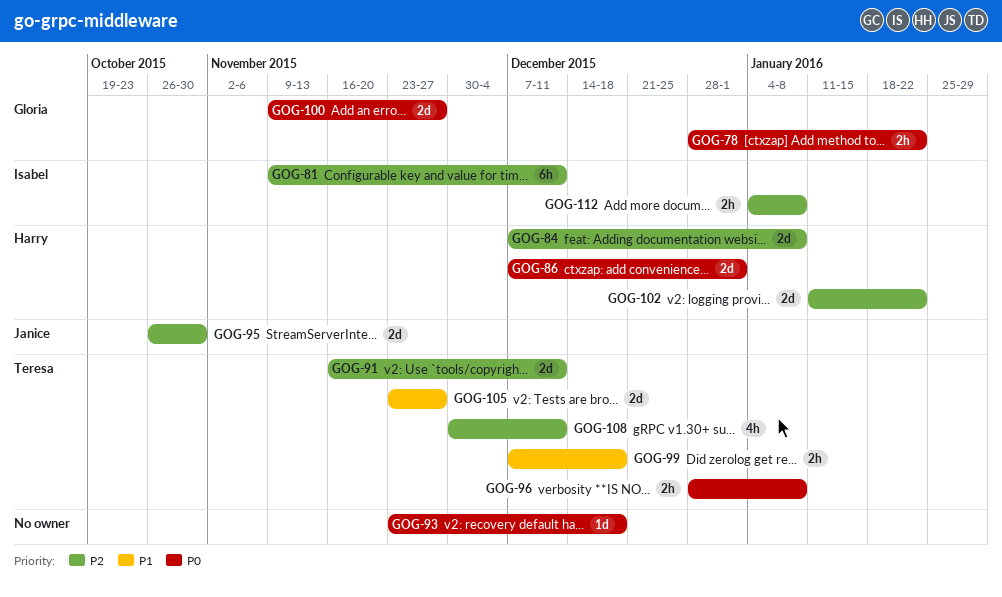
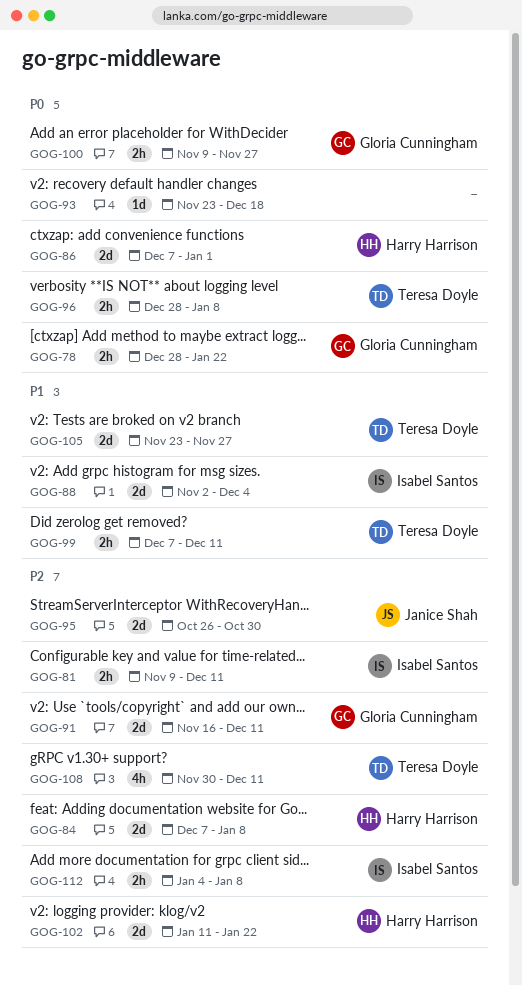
GOG-81, estimate: 6h -> 2h
GOG-88: none -> present
GOG-91, owner: Teresa Doyle -> Gloria Cunningham
GOG-99, due: Dec 18 -> Dec 11
GOG-100, estimate: 2d -> 2h

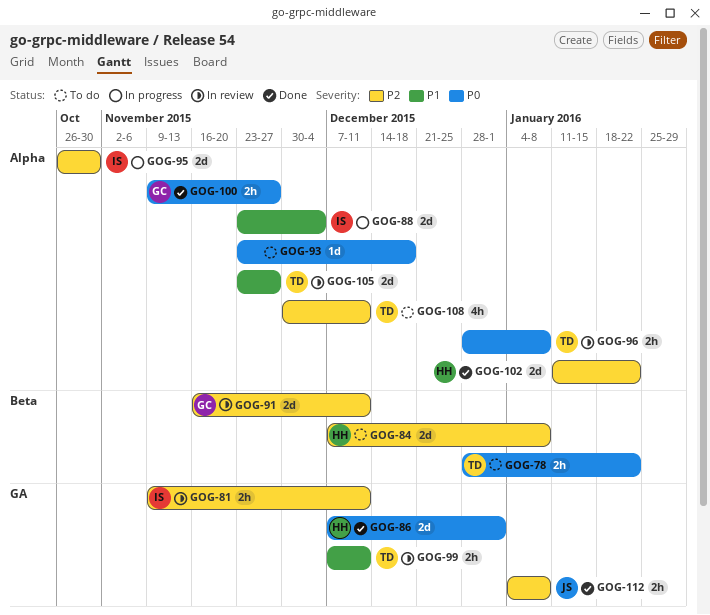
GOG-78, owner: Gloria Cunningham -> Teresa Doyle
GOG-88, start: Nov 2 -> Nov 23
GOG-95, owner: Janice Shah -> Isabel Santos
GOG-112, owner: Isabel Santos -> Janice Shah

